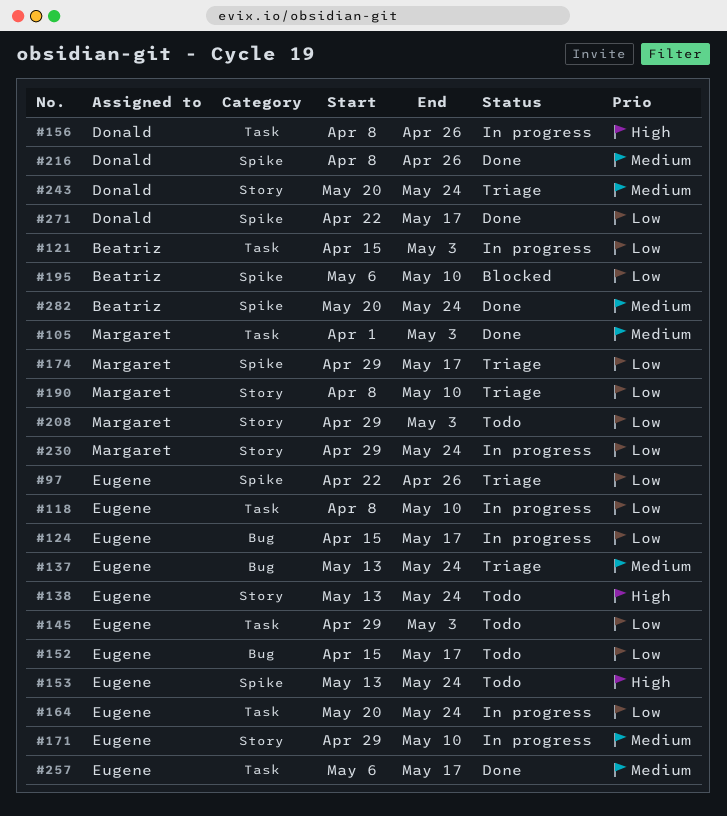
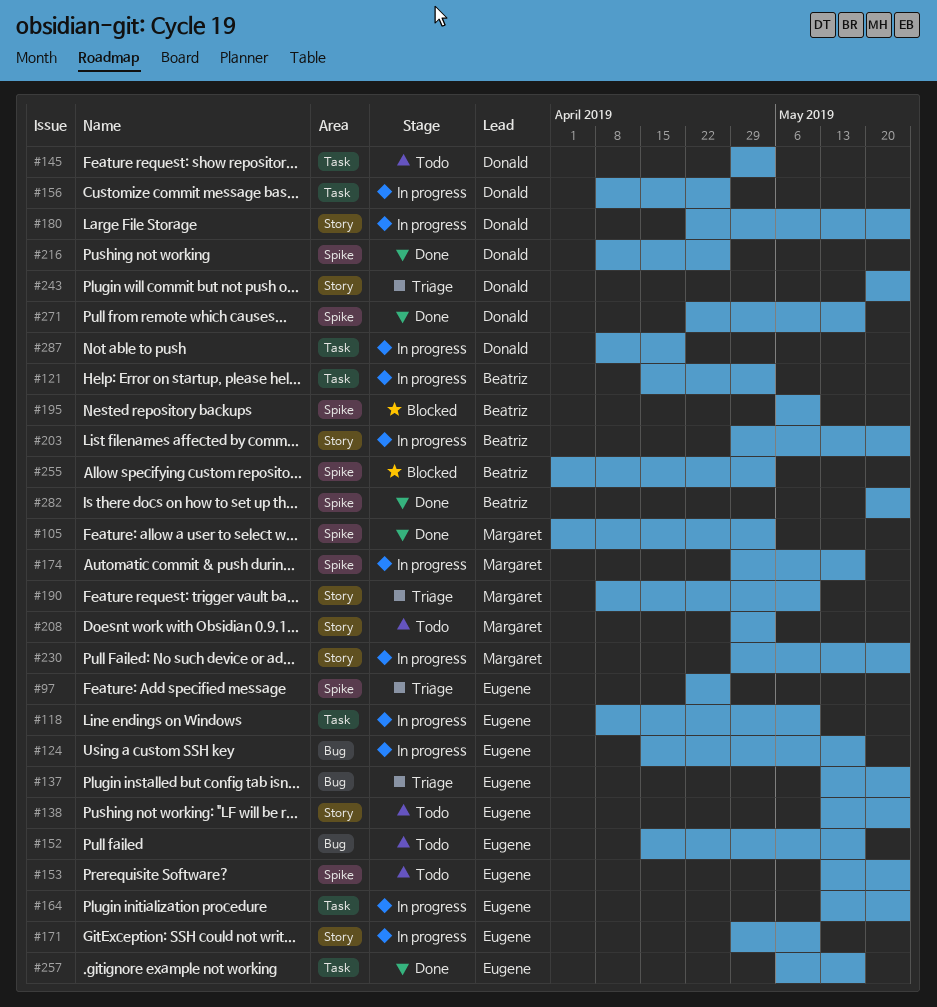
#105, label: Task -> Spike
#145, owner: Eugene -> Donald
#164, start: May 20 -> May 13
#174, status: Triage -> In progress
#180: none -> present
#203: none -> present
#255: none -> present
#287: none -> present

